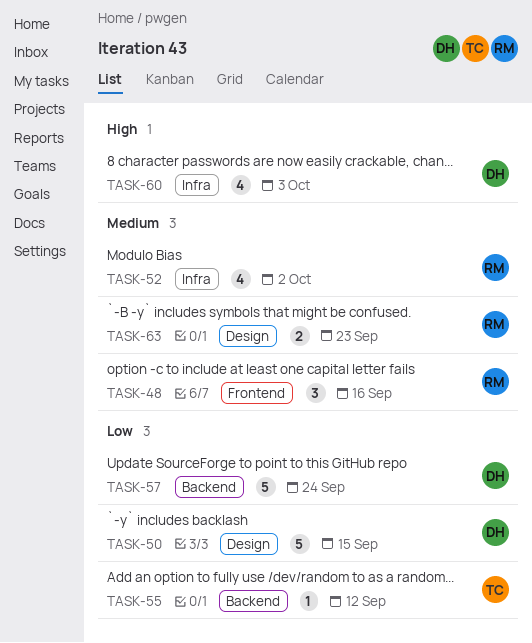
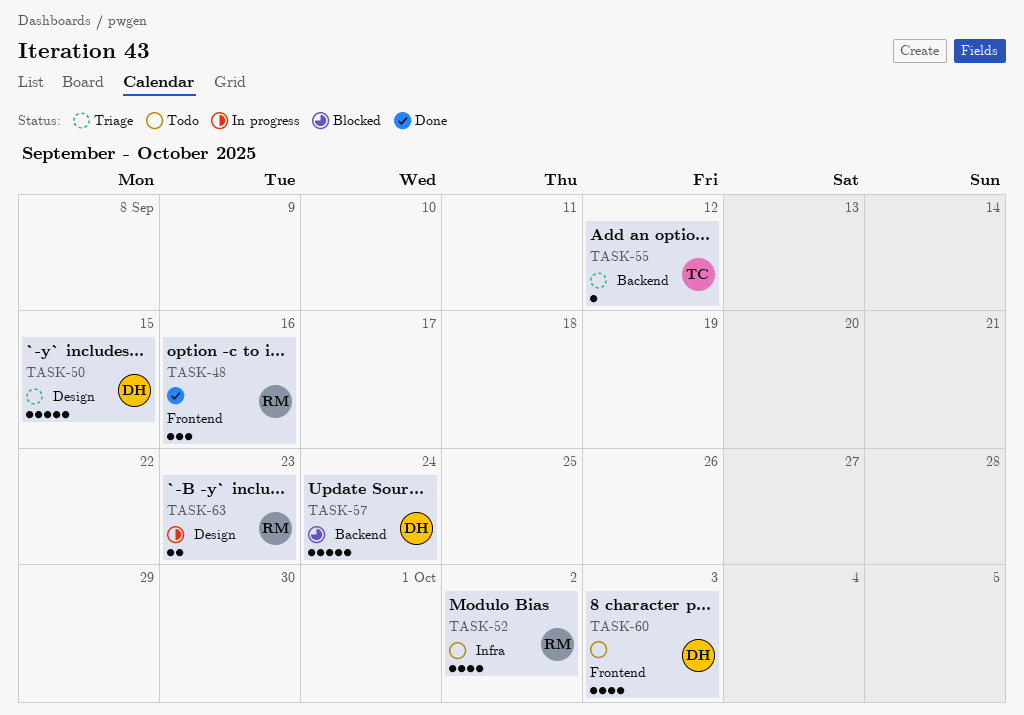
TASK-60, label: Infra -> Frontend

